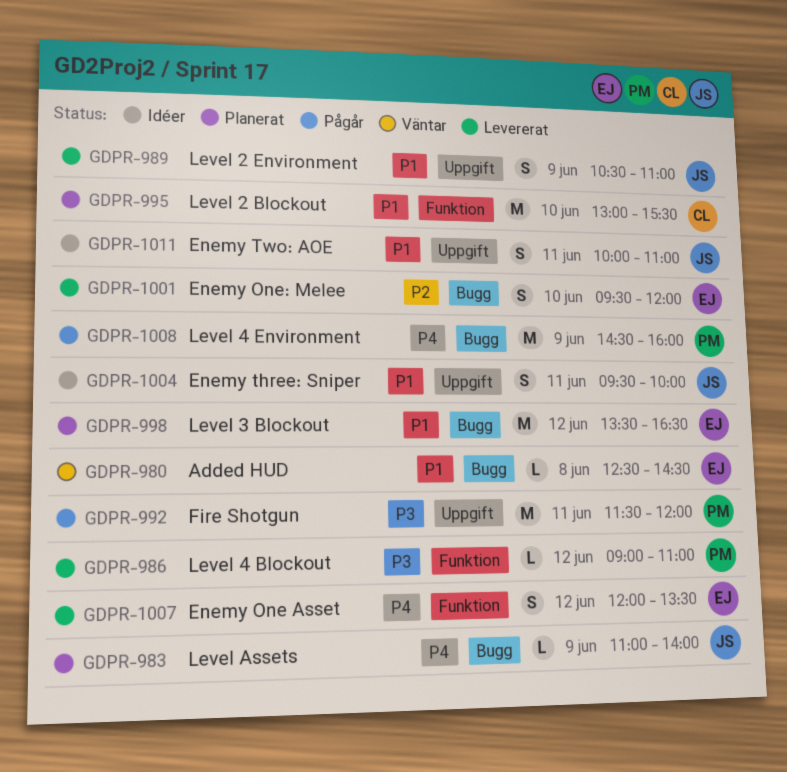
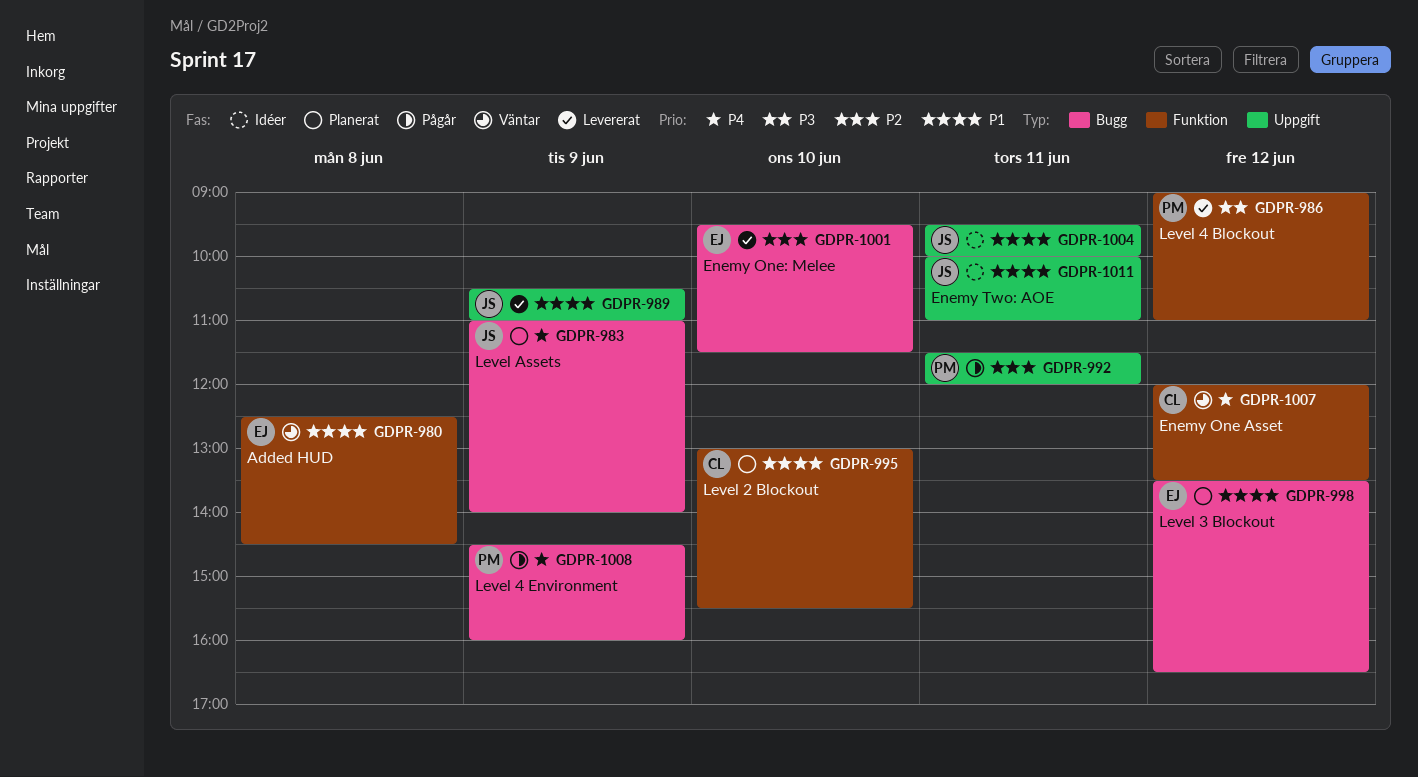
GDPR-980, label: Bugg -> Funktion
GDPR-992, priority: P3 -> P2
GDPR-1001, ends: 12:00 -> 11:30
GDPR-1007, status: Levererat -> Väntar
GDPR-1007, owner: EJ -> CL

